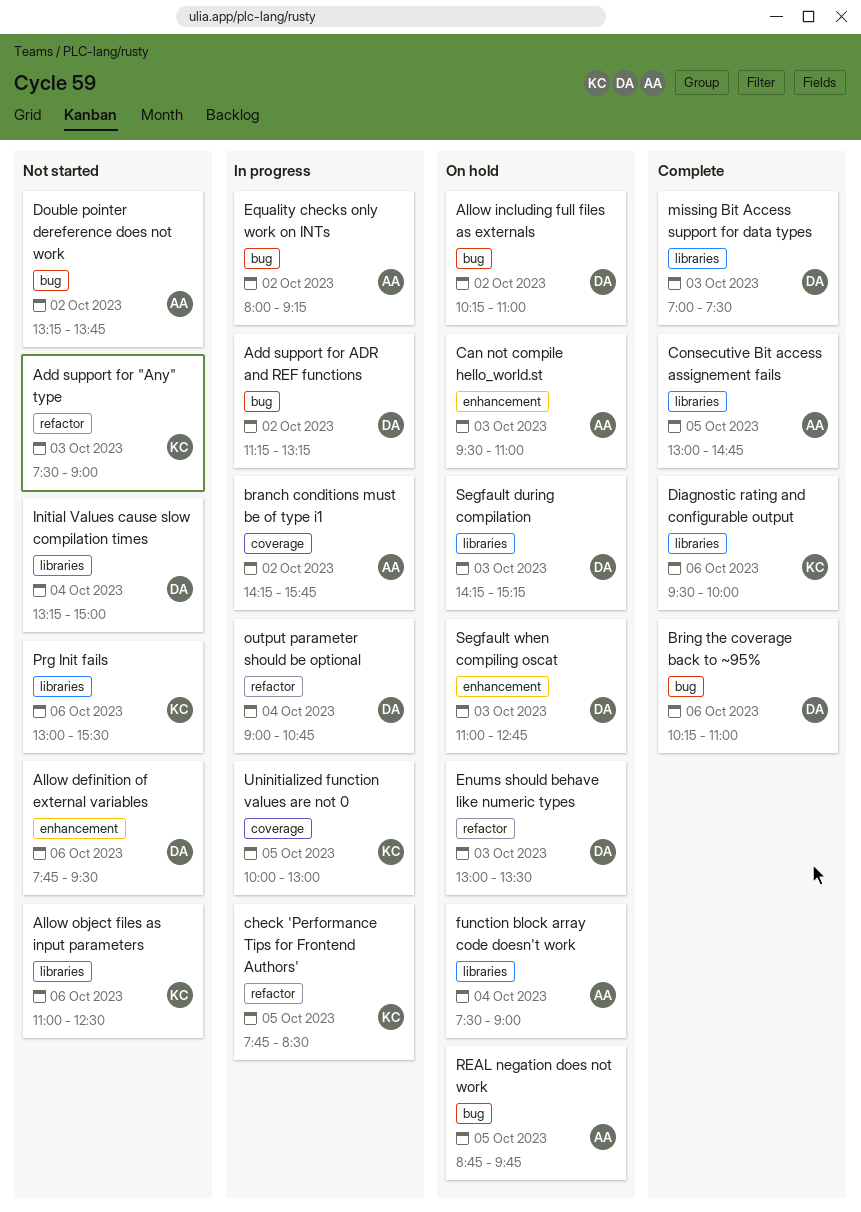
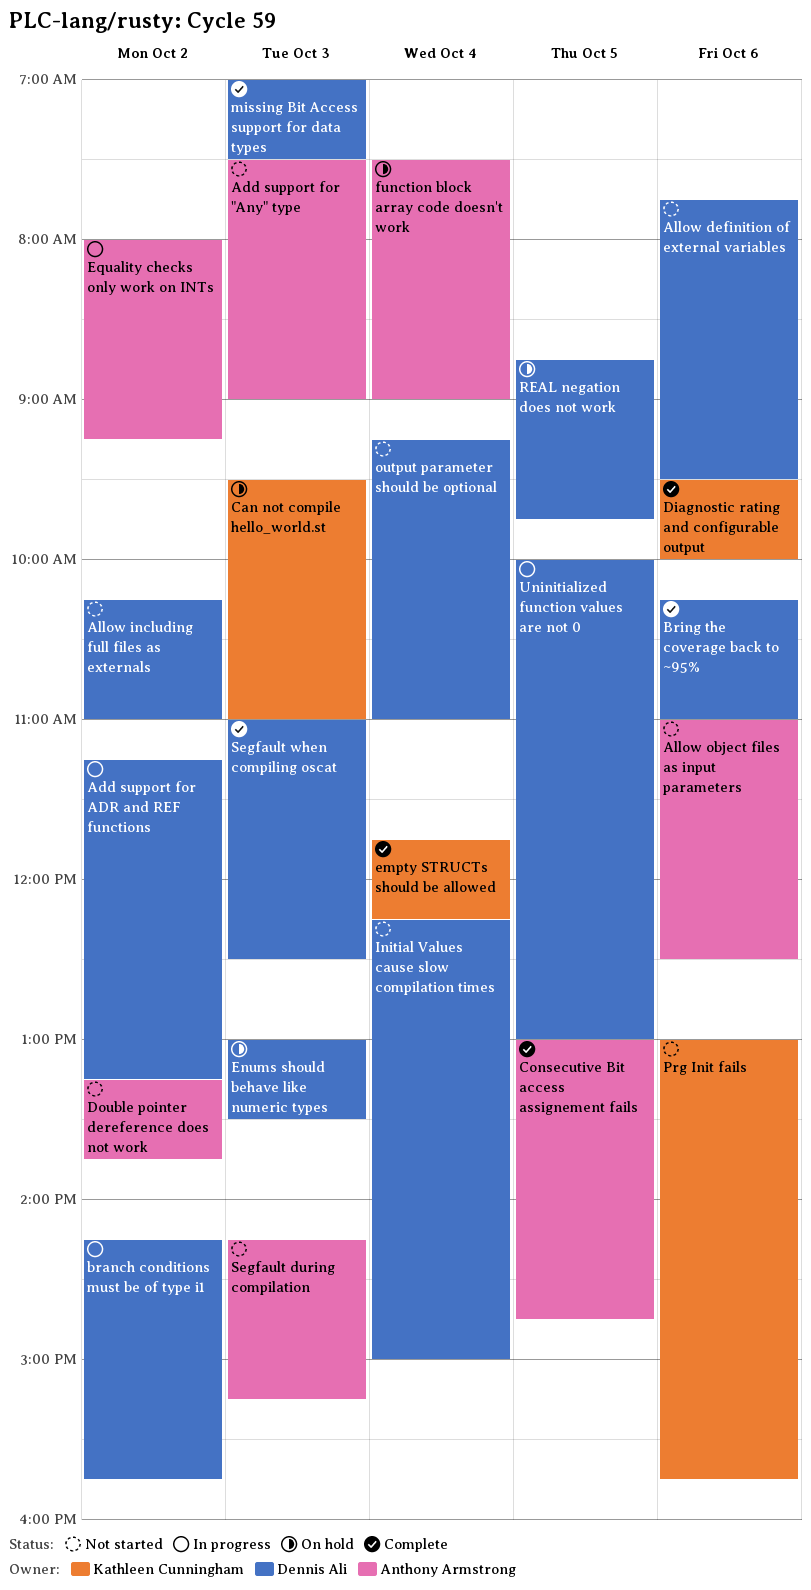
Add support for "Any" type, owner: Kathleen Cunningham -> Anthony Armstrong
Allow including full files as externals, status: On hold -> Not started
Allow object files as input parameters, owner: Kathleen Cunningham -> Anthony Armstrong
branch conditions must be of type i1, owner: Anthony Armstrong -> Dennis Ali
Can not compile hello_world.st, owner: Anthony Armstrong -> Kathleen Cunningham
check 'Performance Tips for Frontend Authors': present -> none
empty STRUCTs should be allowed: none -> present
Initial Values cause slow compilation times, begins: 13:15 -> 12:15
output parameter should be optional, status: In progress -> Not started
output parameter should be optional, begins: 09:00 -> 09:15
output parameter should be optional, ends: 10:45 -> 11:00
Prg Init fails, ends: 15:30 -> 15:45
REAL negation does not work, owner: Anthony Armstrong -> Dennis Ali
Segfault during compilation, status: On hold -> Not started
Segfault during compilation, owner: Dennis Ali -> Anthony Armstrong
Segfault when compiling oscat, status: On hold -> Complete
Segfault when compiling oscat, ends: 12:45 -> 12:30
Uninitialized function values are not 0, owner: Kathleen Cunningham -> Dennis Ali

